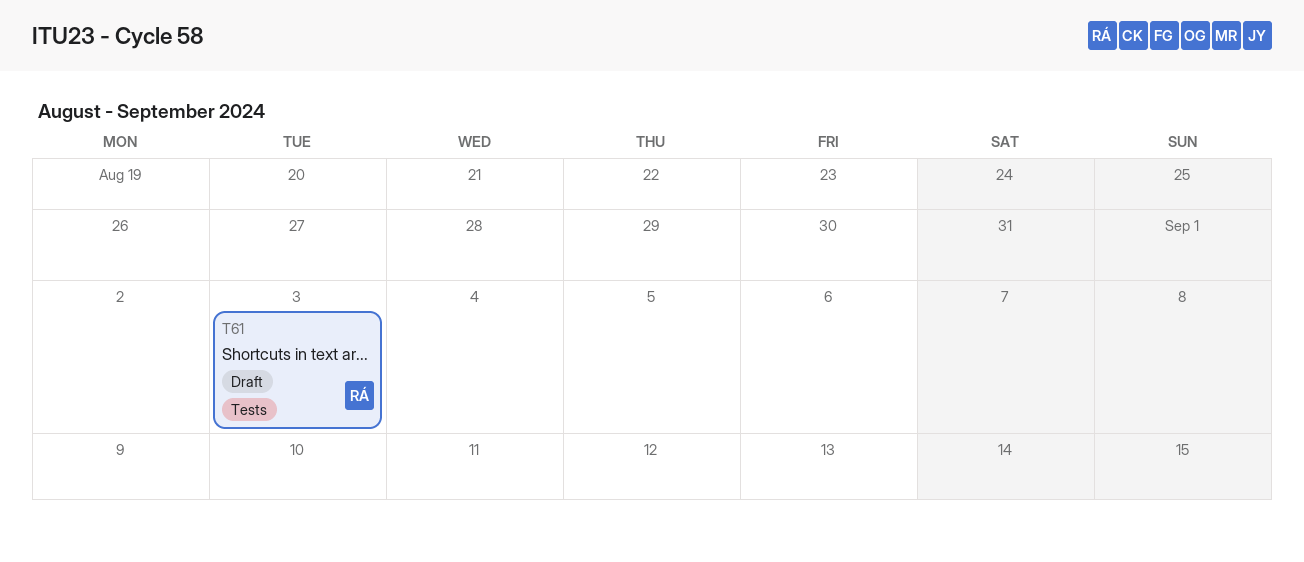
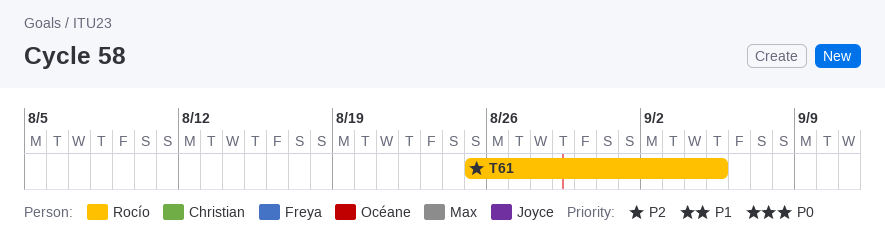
T61, due: Sep 3 -> Sep 5

